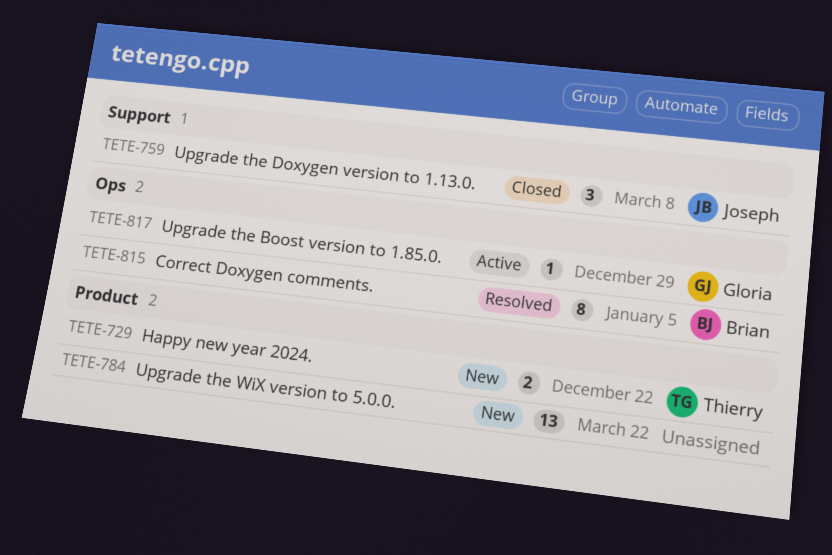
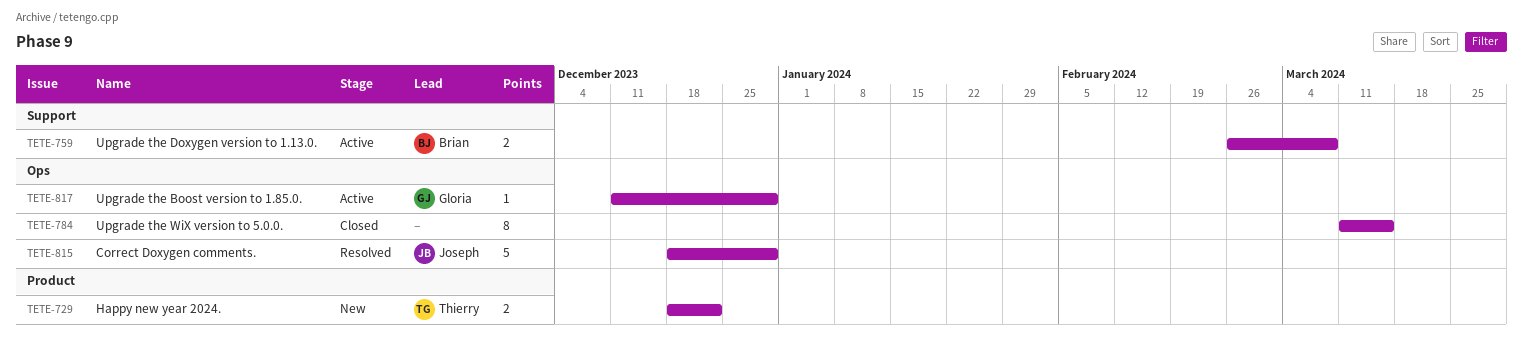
TETE-759, status: Closed -> Active
TETE-759, owner: Joseph -> Brian
TETE-759, estimate: 3 -> 2
TETE-784, status: New -> Closed
TETE-784, label: Product -> Ops
TETE-784, estimate: 13 -> 8
TETE-784, due: Mar 22 -> Mar 15
TETE-815, owner: Brian -> Joseph
TETE-815, estimate: 8 -> 5
TETE-815, due: Jan 5 -> Dec 29

